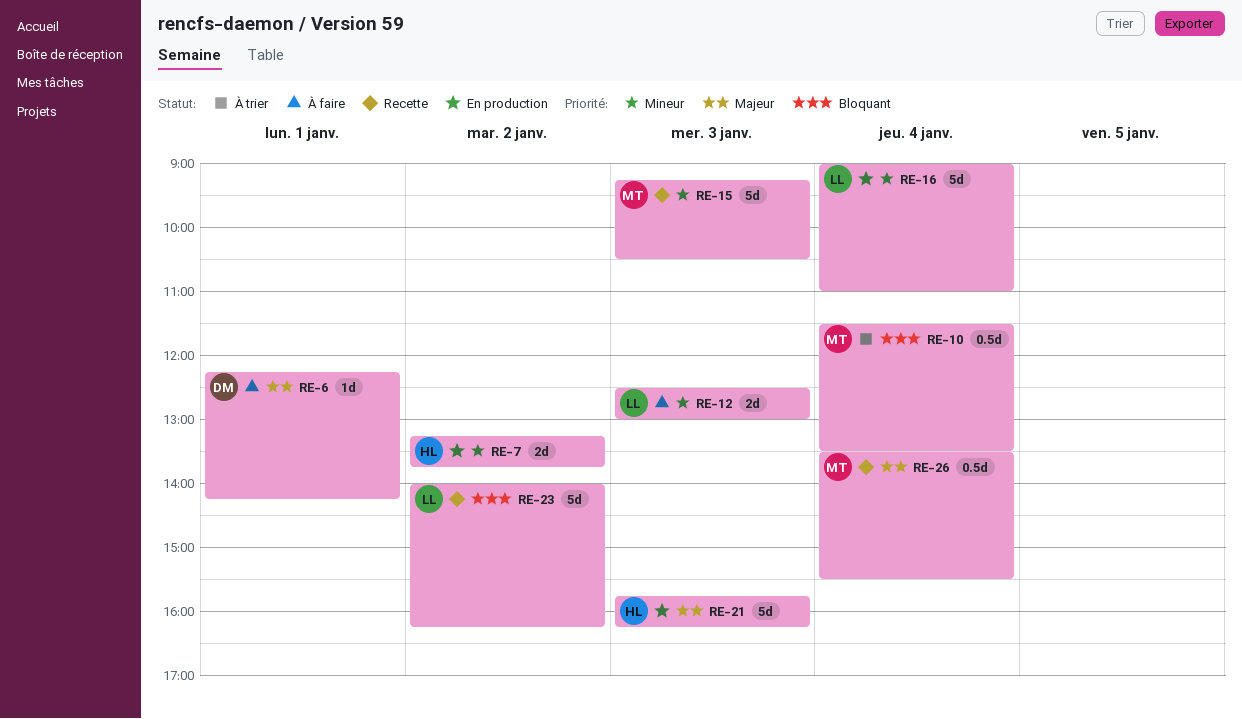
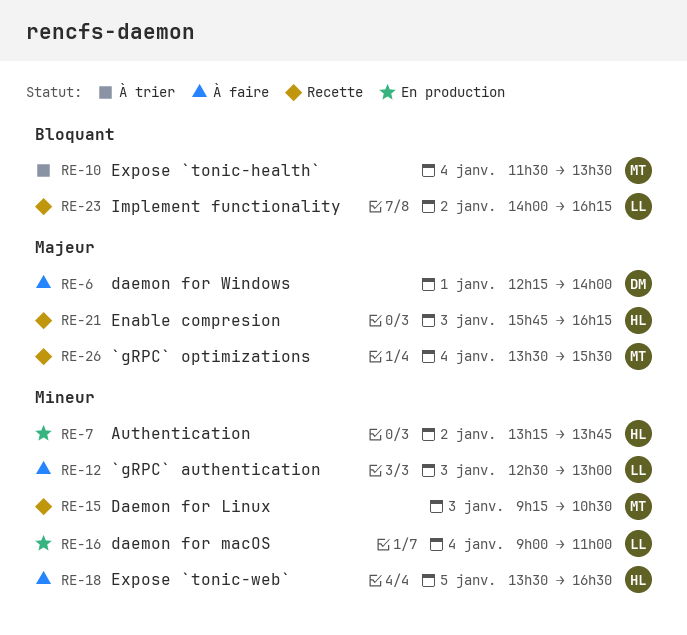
RE-6, ends: 14:15 -> 14:00
RE-18: none -> present
RE-21, status: En production -> Recette

